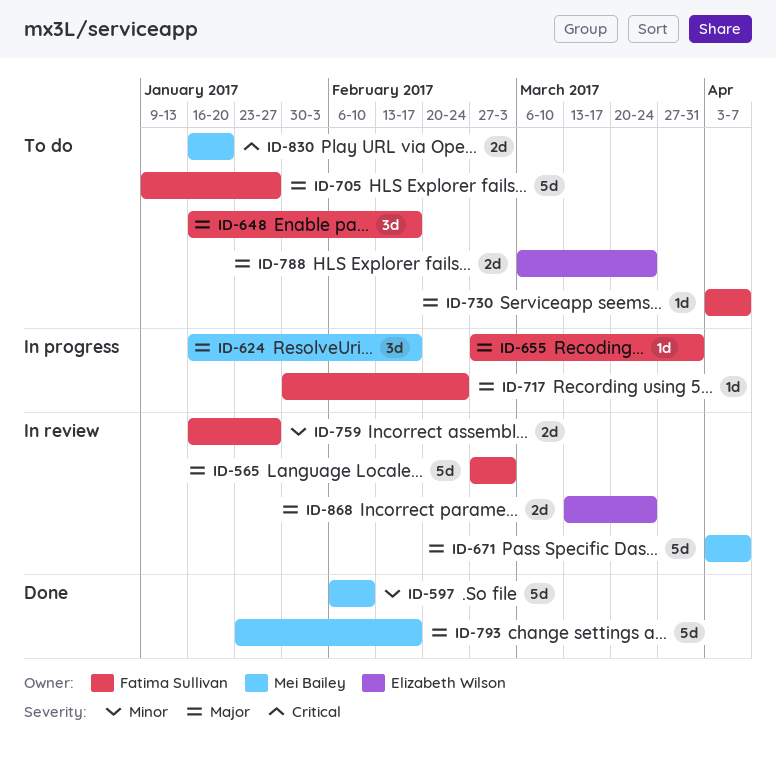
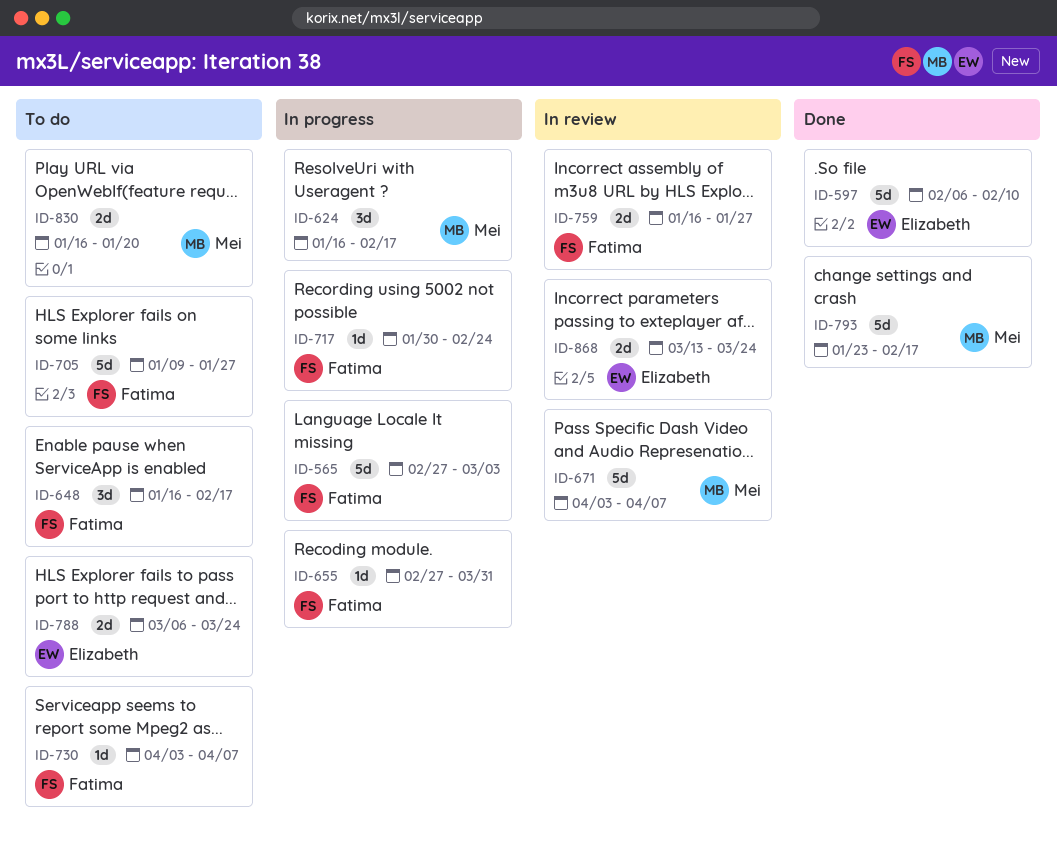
ID-565, status: In review -> In progress
ID-597, owner: Mei Bailey -> Elizabeth Wilson

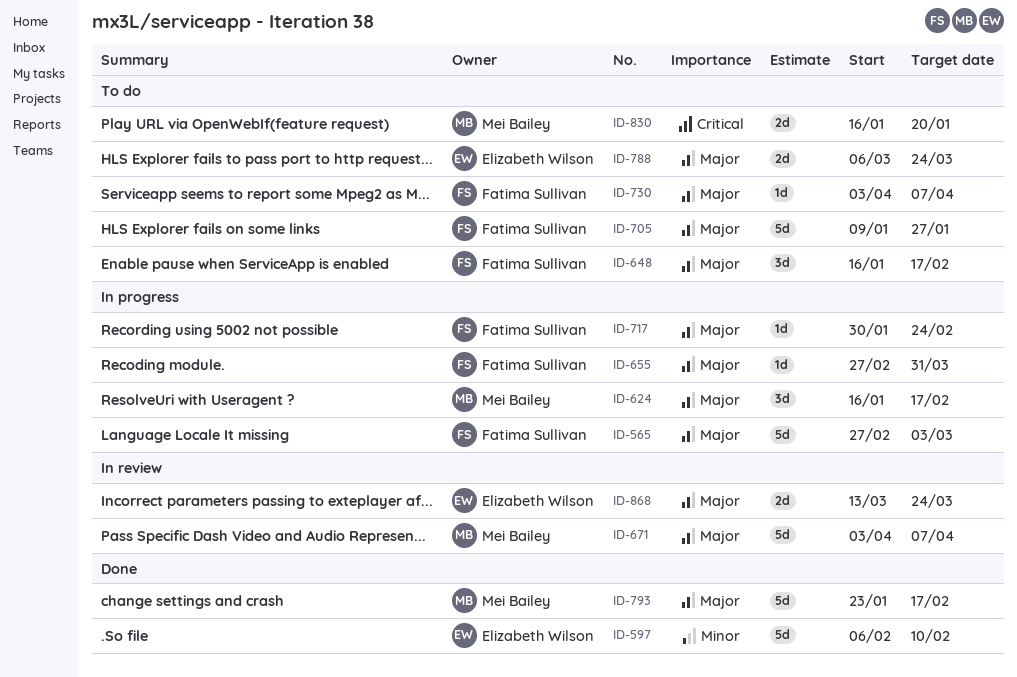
ID-759: present -> none

